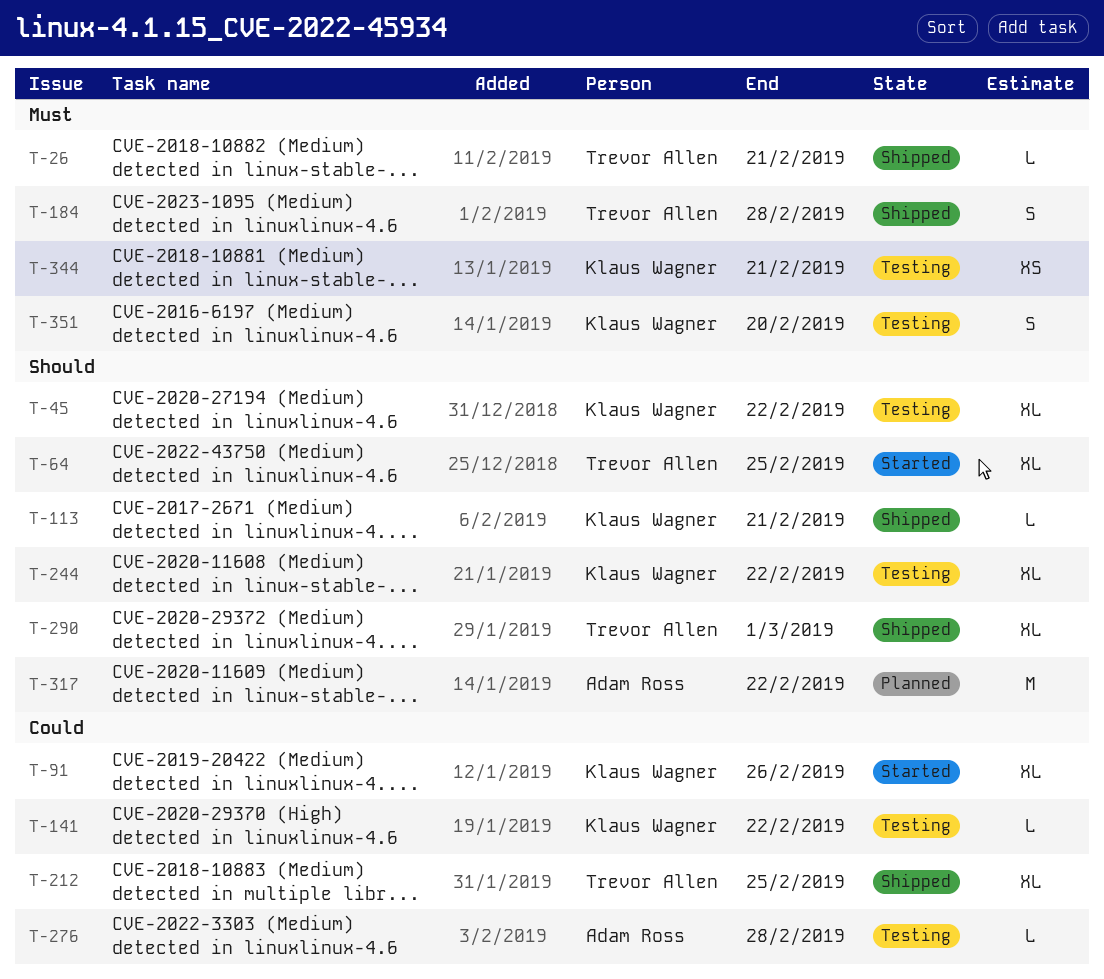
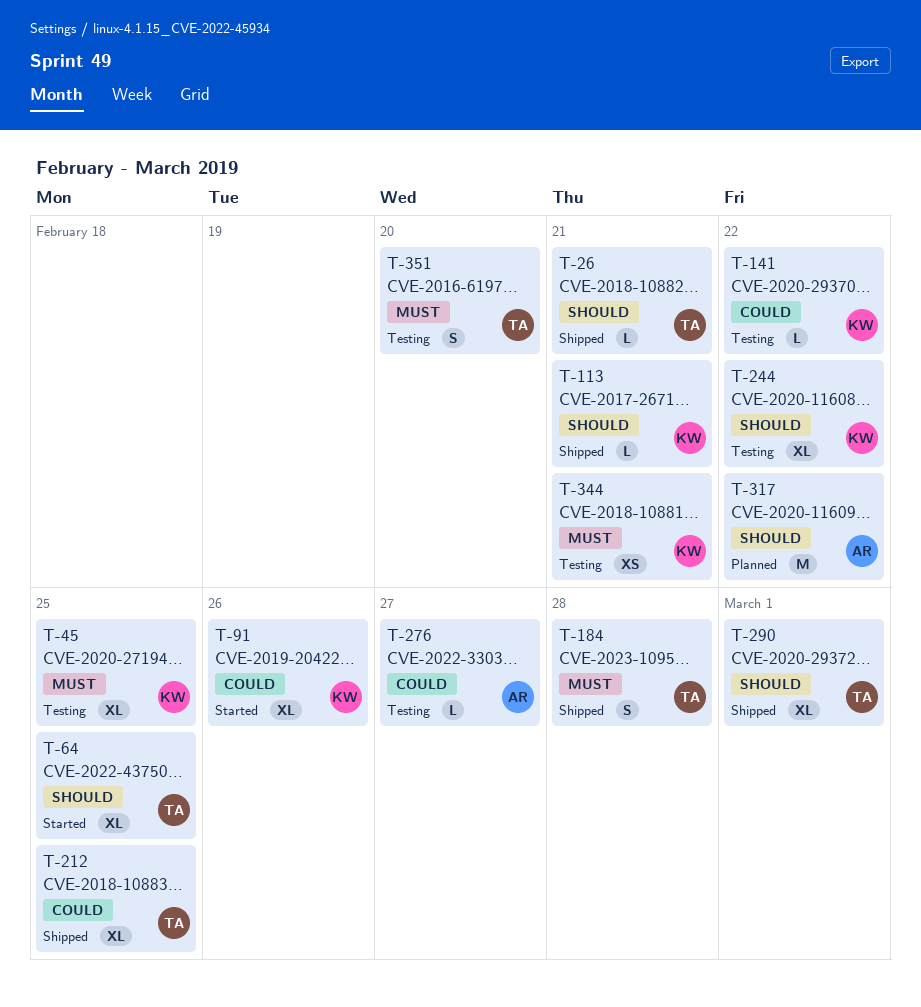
T-26, priority: Must -> Should
T-45, priority: Should -> Must
T-45, due: Feb 22 -> Feb 25
T-276, due: Feb 28 -> Feb 27
T-351, owner: Klaus Wagner -> Trevor Allen

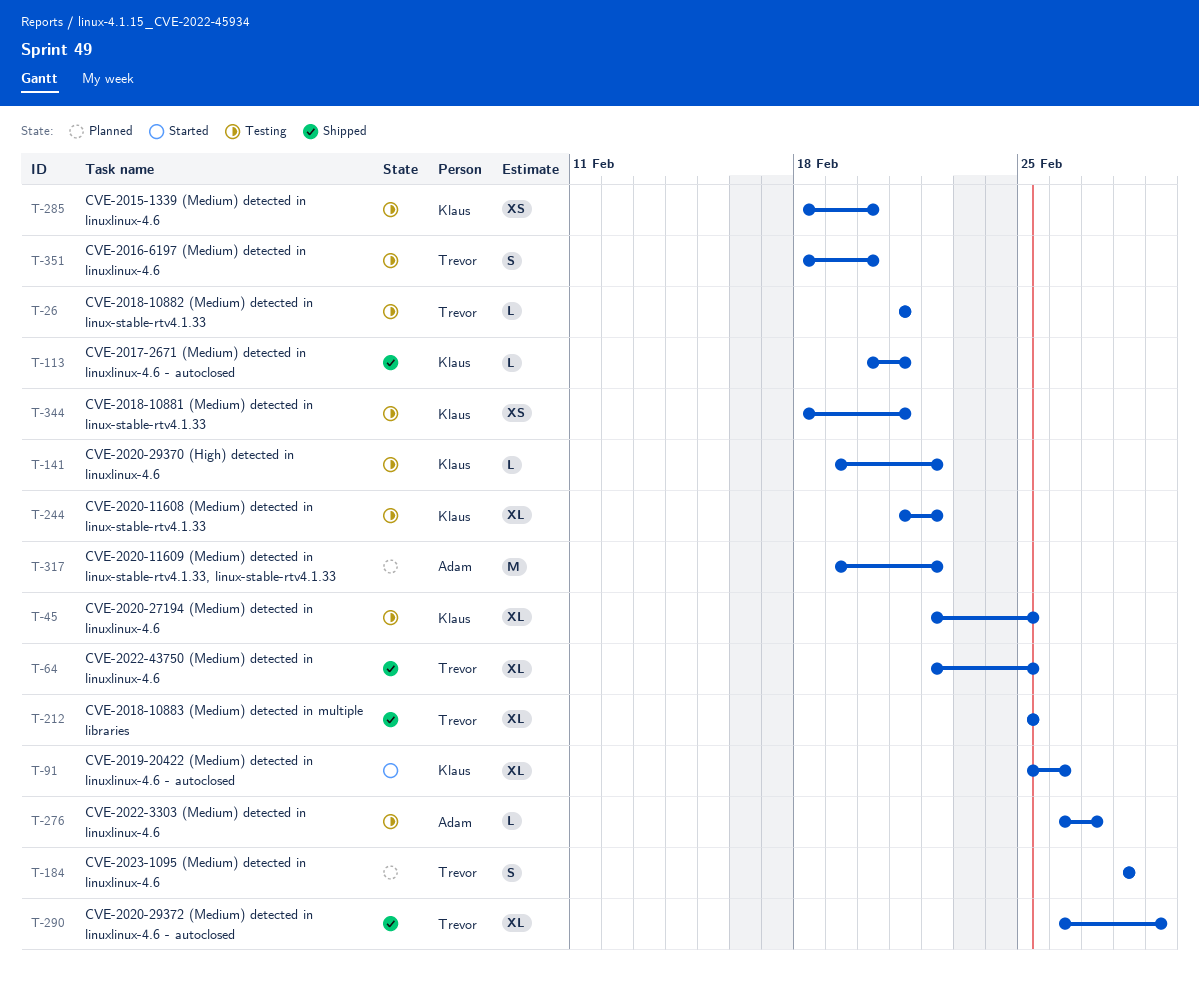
T-26, status: Shipped -> Testing
T-64, status: Started -> Shipped
T-184, status: Shipped -> Planned
T-285: none -> present

